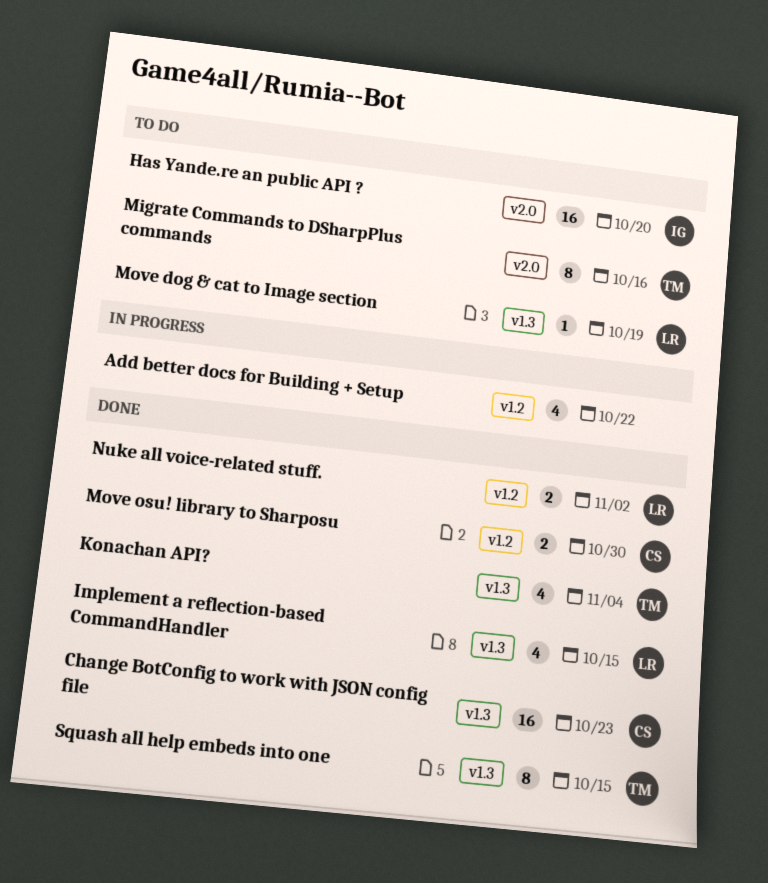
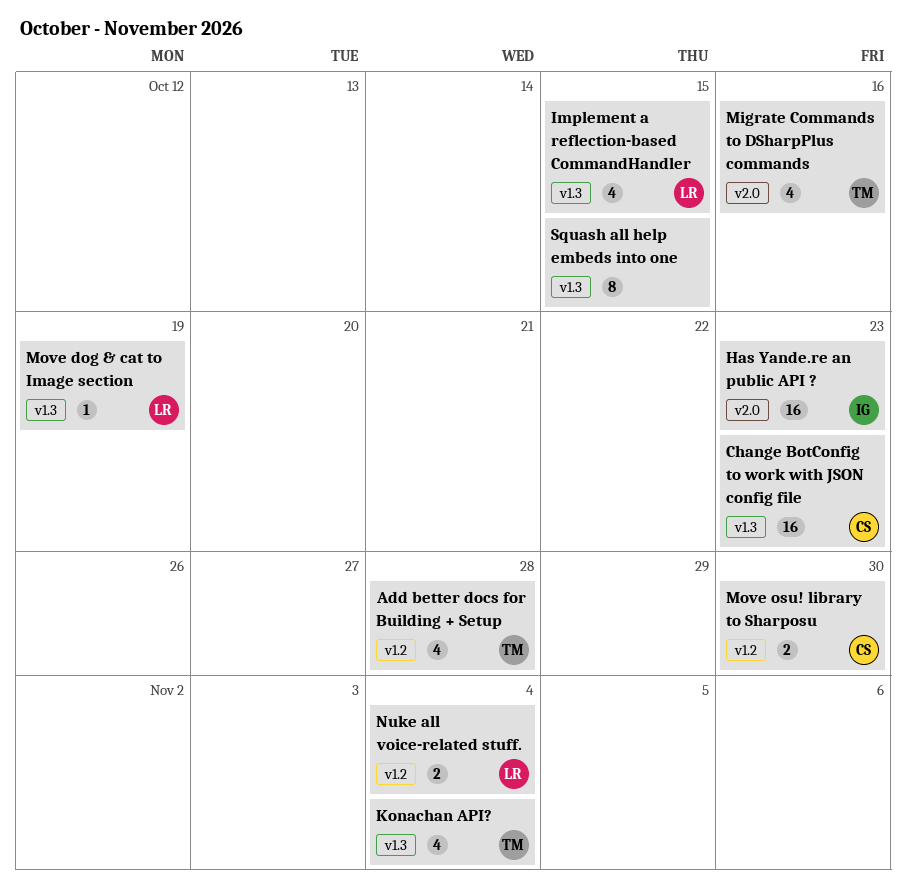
Add better docs for Building + Setup, owner: none -> TM
Add better docs for Building + Setup, due: Oct 22 -> Oct 28
Has Yande.re an public API ?, due: Oct 20 -> Oct 23
Migrate Commands to DSharpPlus commands, estimate: 8 -> 4
Nuke all voice-related stuff., due: Nov 2 -> Nov 4
Squash all help embeds into one, owner: TM -> none

